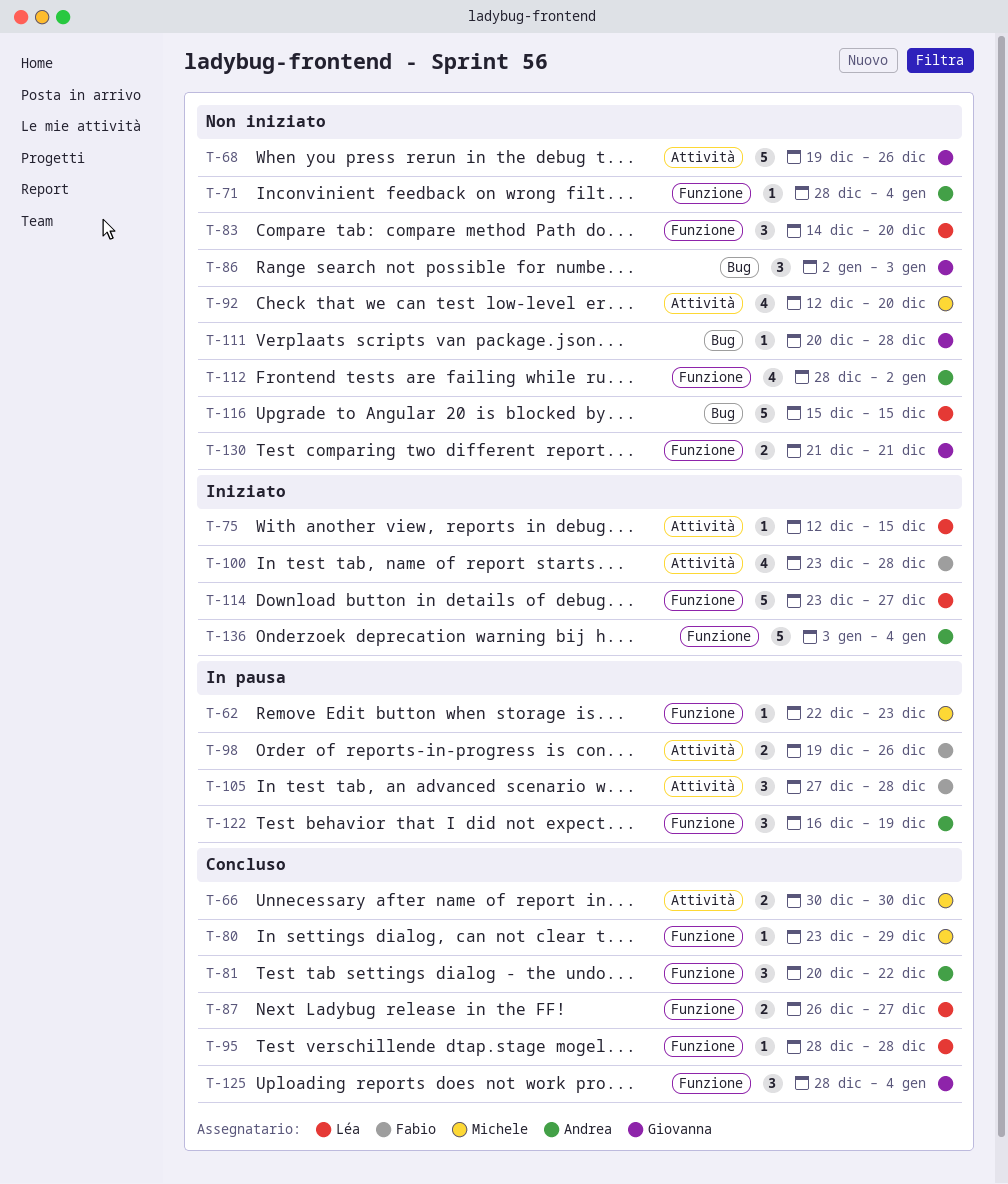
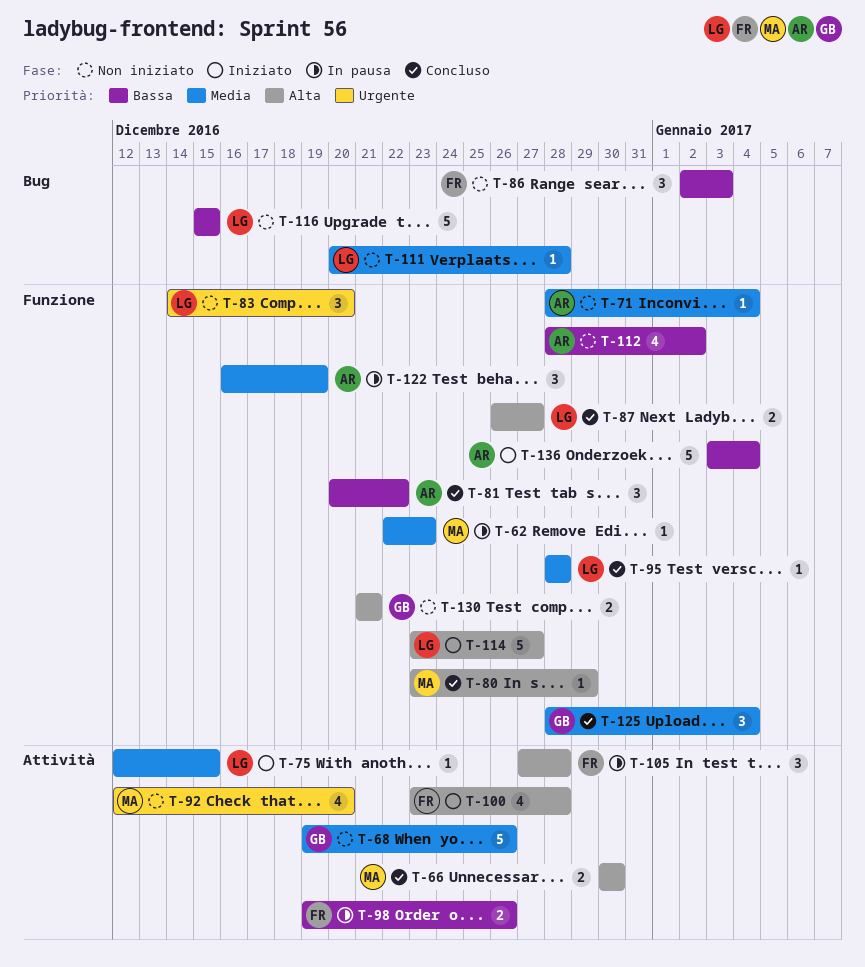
T-86, owner: Giovanna -> Fabio
T-111, owner: Giovanna -> Léa

